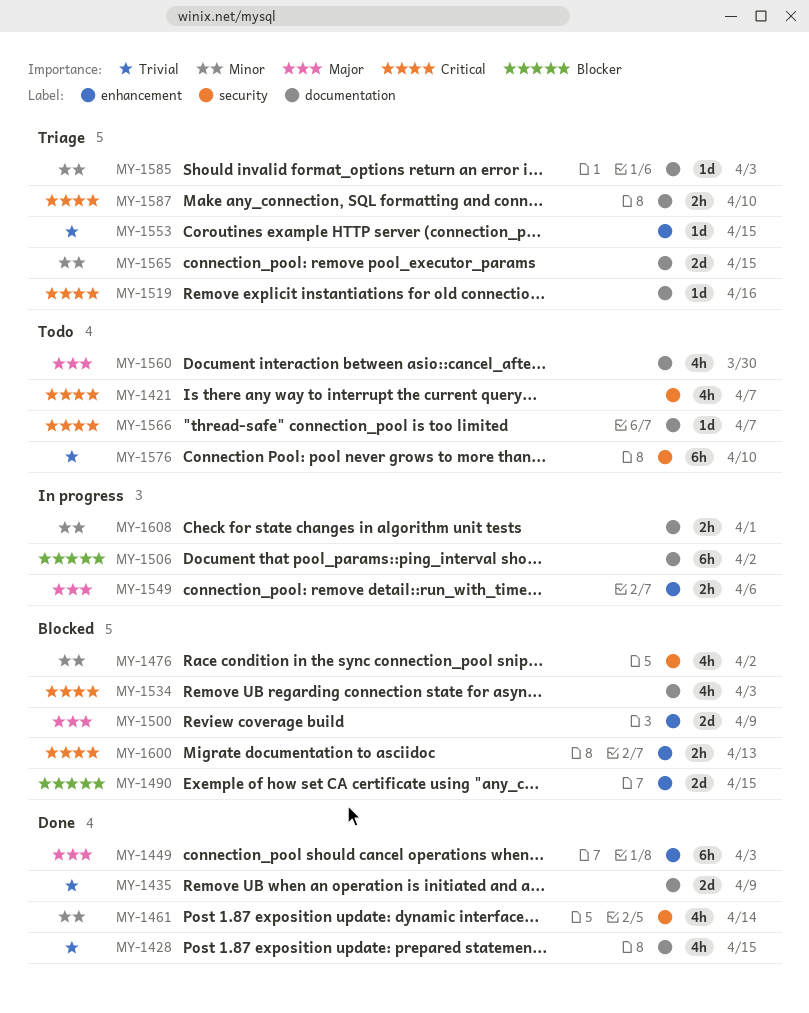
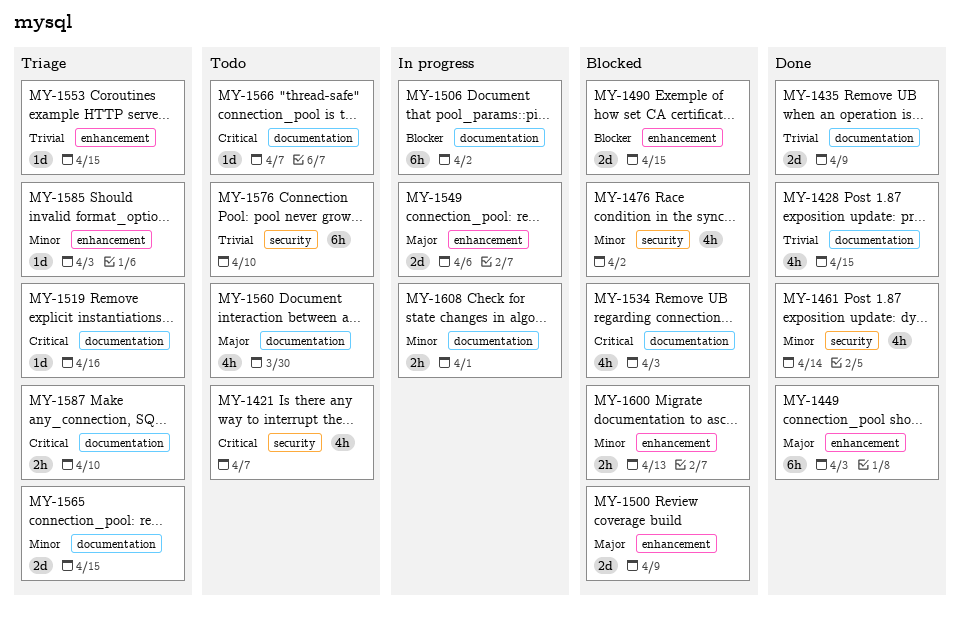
MY-1549, estimate: 2h -> 2d
MY-1585, label: documentation -> enhancement
MY-1600, priority: Critical -> Minor

